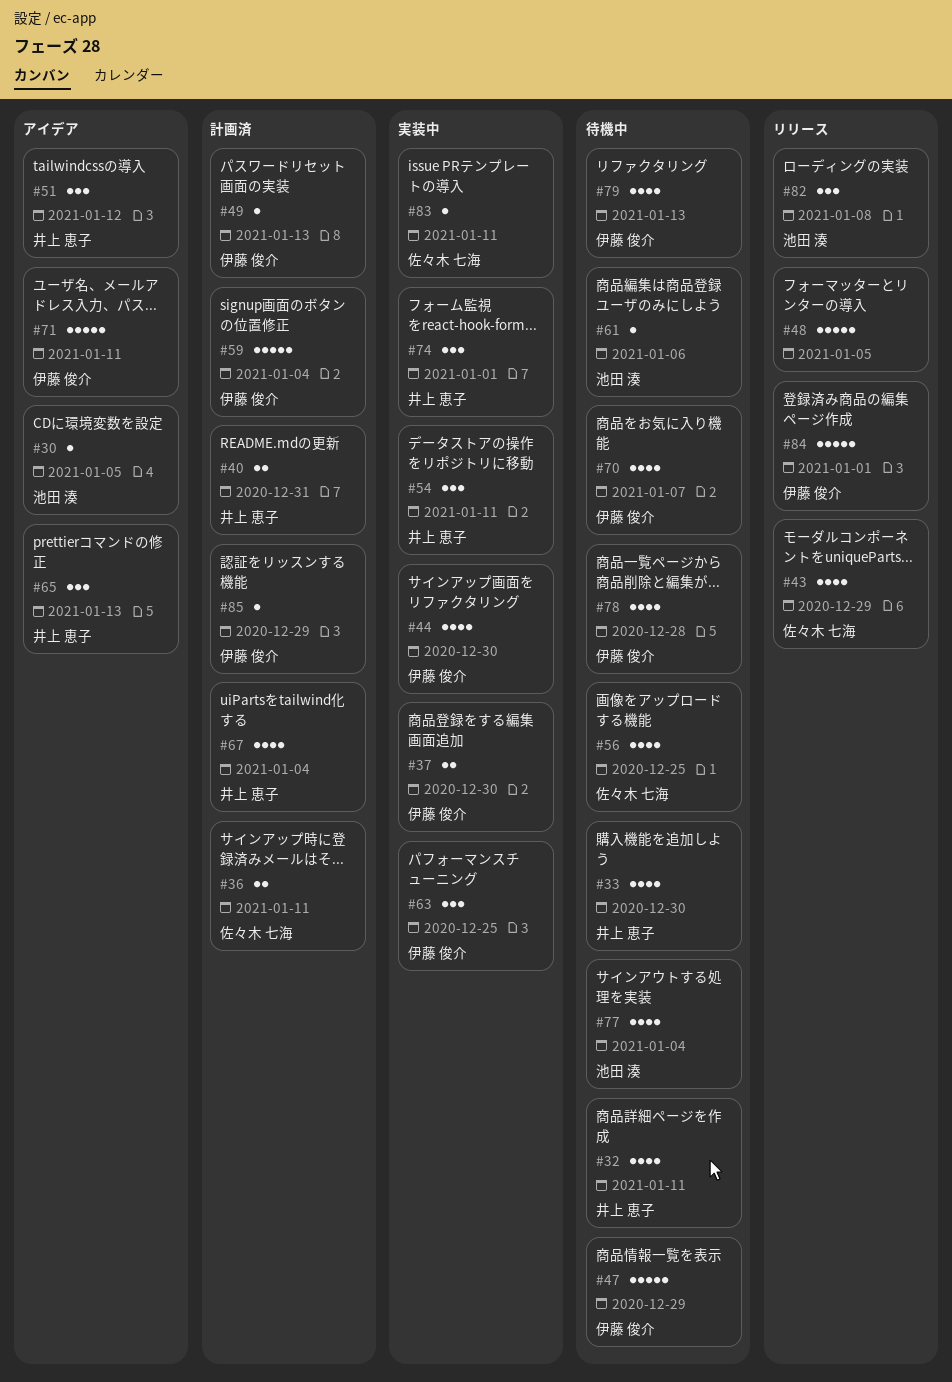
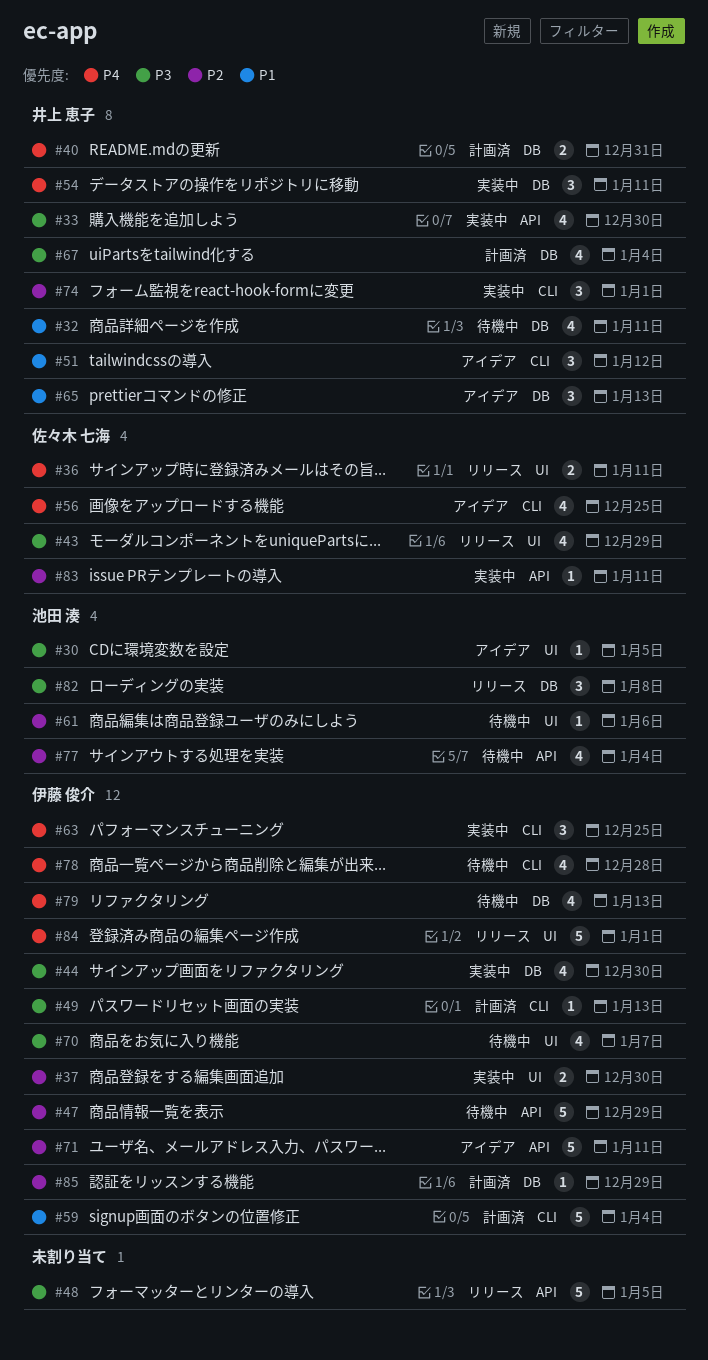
#33, status: 待機中 -> 実装中
#36, status: 計画済 -> リリース
#56, status: 待機中 -> アイデア

